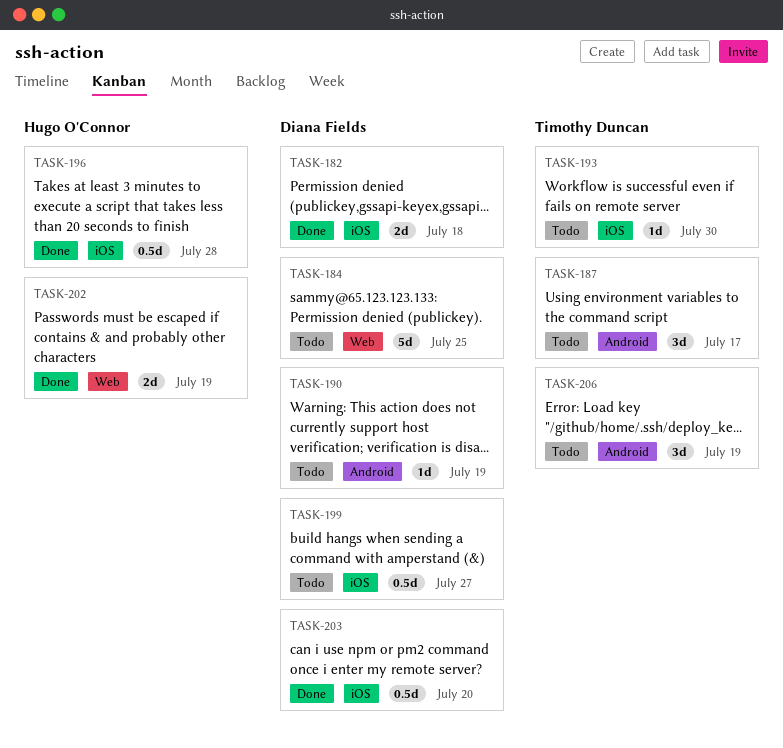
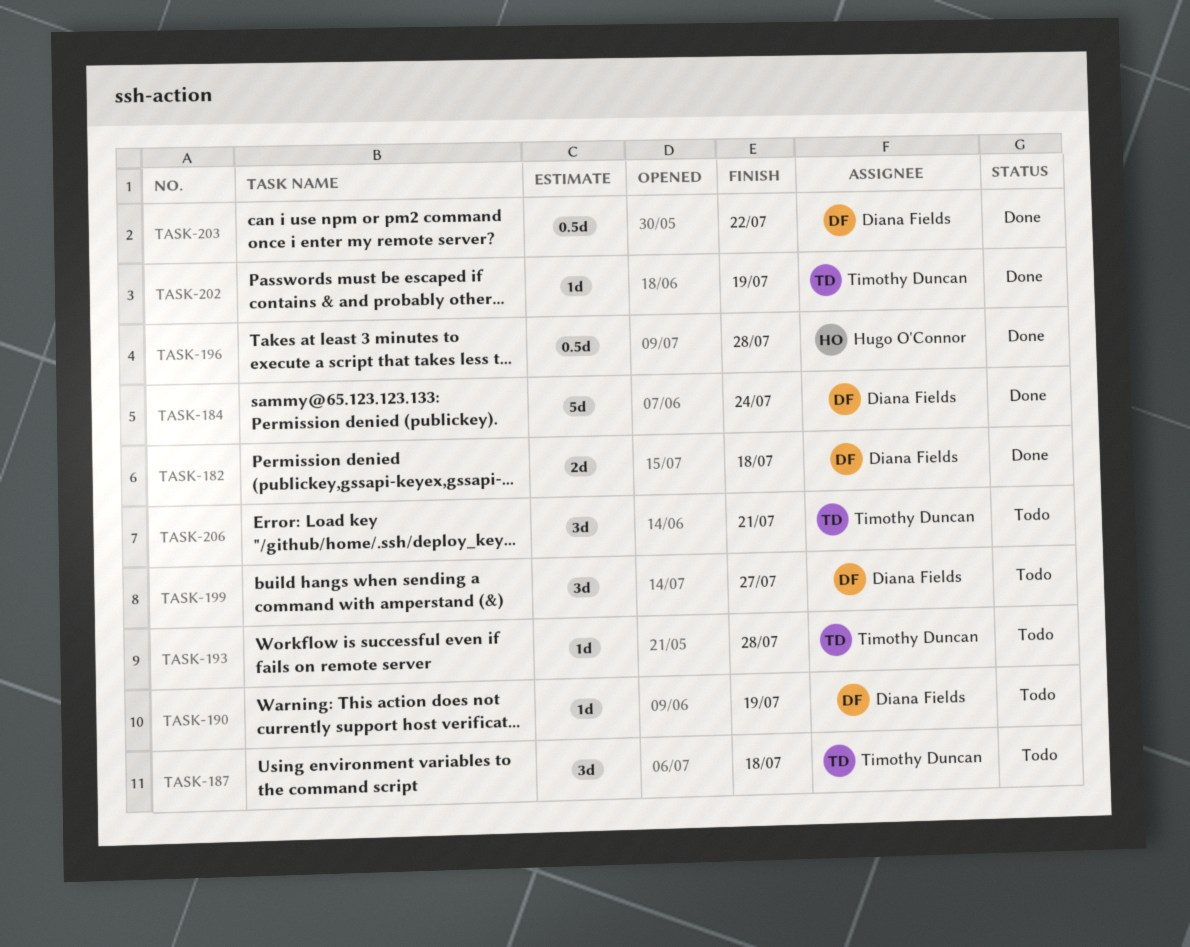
TASK-184, status: Todo -> Done
TASK-184, due: Jul 25 -> Jul 24
TASK-187, due: Jul 17 -> Jul 18
TASK-193, due: Jul 30 -> Jul 28
TASK-199, estimate: 0.5d -> 3d
TASK-202, owner: Hugo O'Connor -> Timothy Duncan
TASK-202, estimate: 2d -> 1d
TASK-203, due: Jul 20 -> Jul 22
TASK-206, due: Jul 19 -> Jul 21

